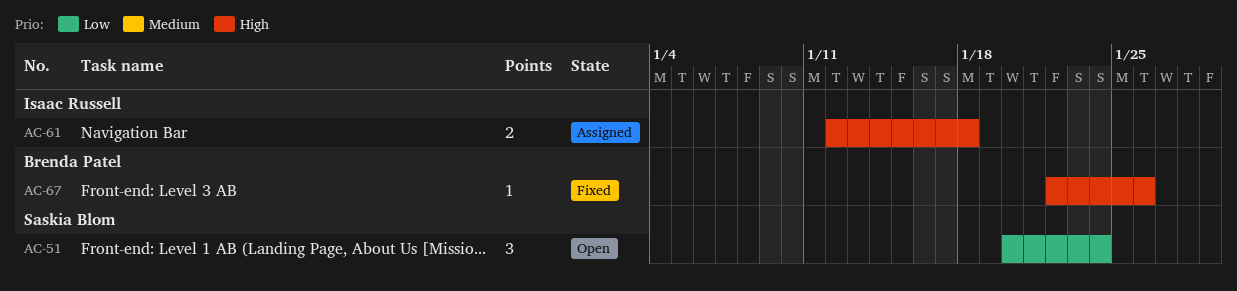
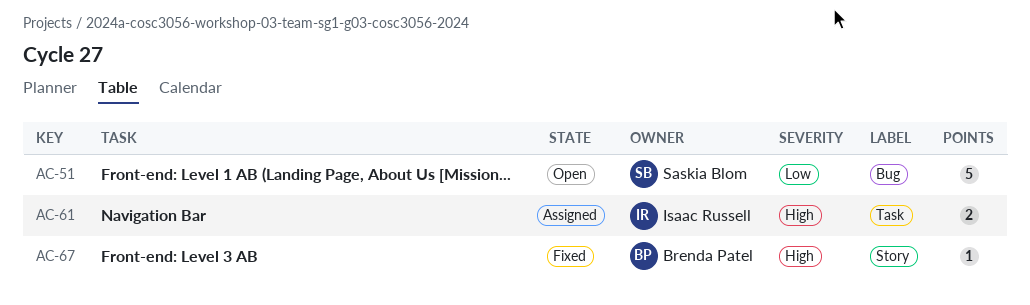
AC-51, estimate: 3 -> 5

